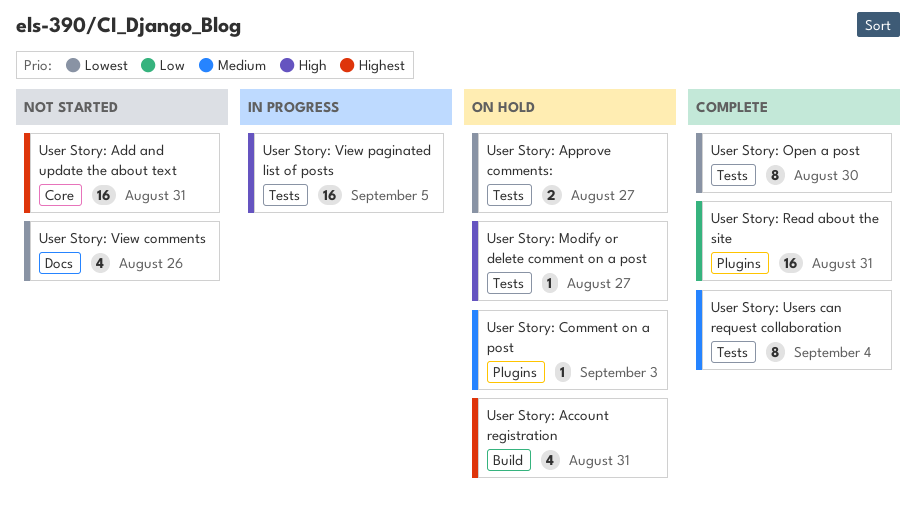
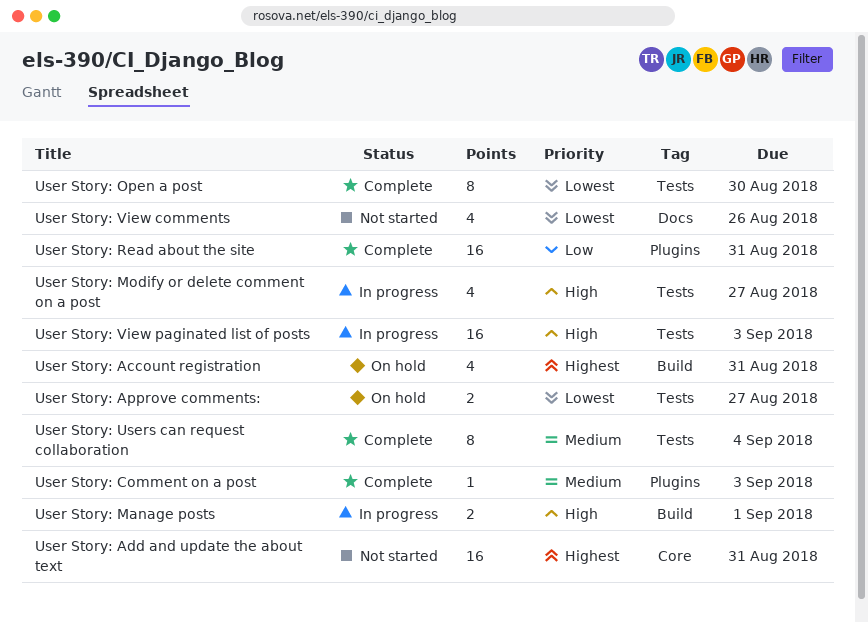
User Story: Comment on a post, status: On hold -> Complete
User Story: Manage posts: none -> present
User Story: Modify or delete comment on a post, status: On hold -> In progress
User Story: Modify or delete comment on a post, estimate: 1 -> 4
User Story: View paginated list of posts, due: Sep 5 -> Sep 3

